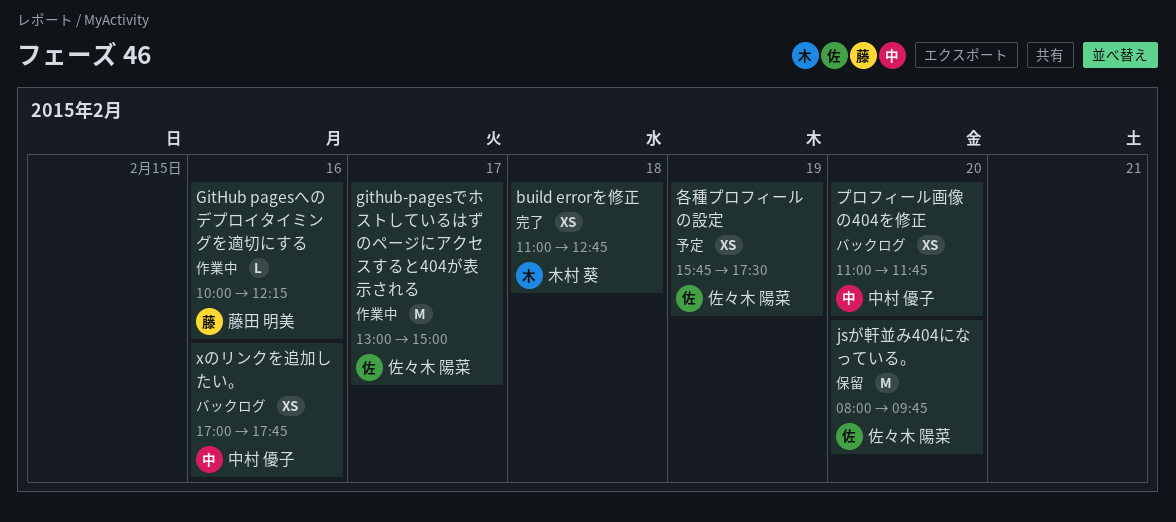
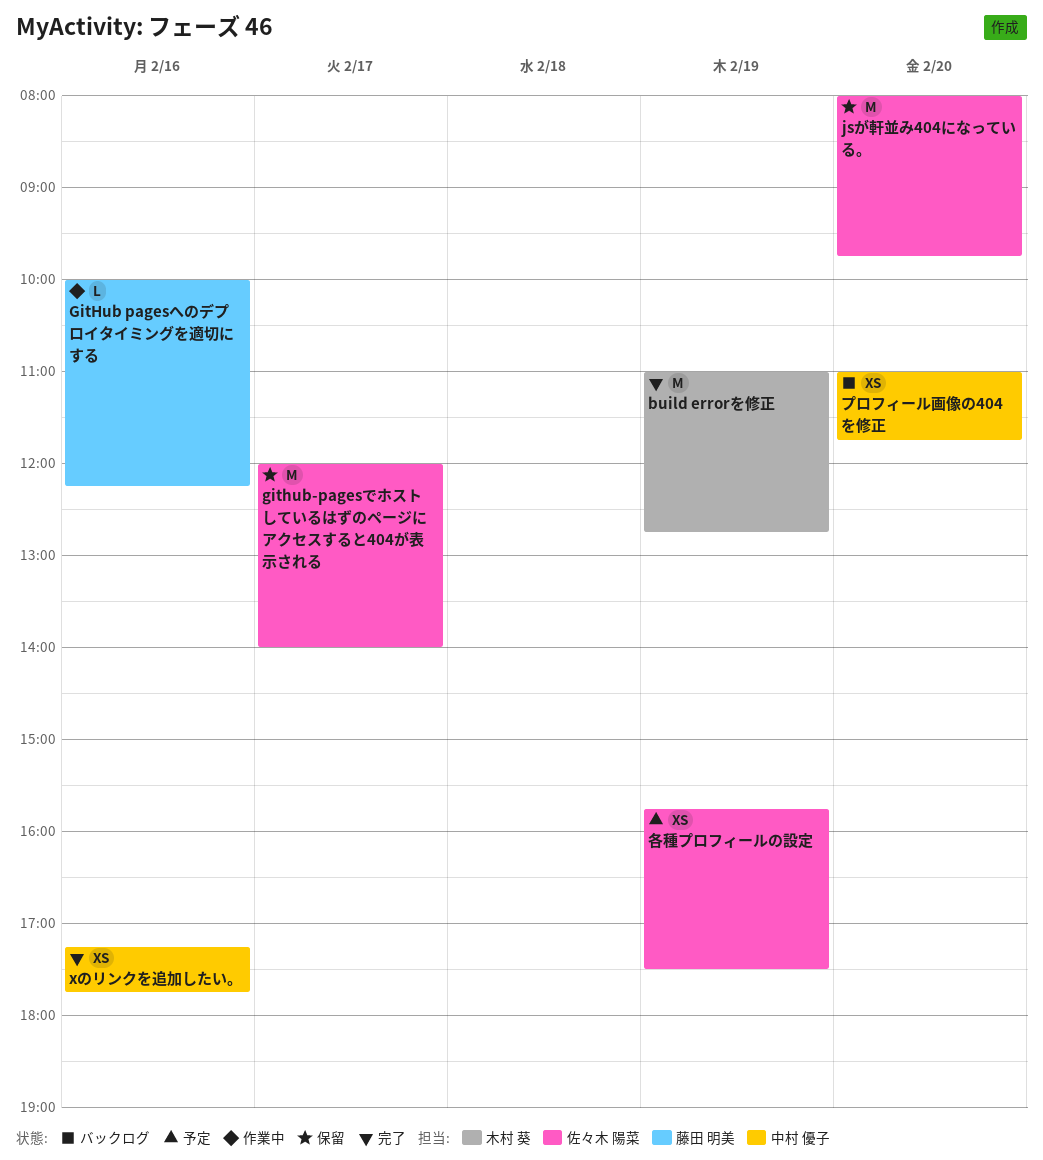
build errorを修正, estimate: XS -> M
build errorを修正, day: Feb 18 -> Feb 19
github-pagesでホストしているはずのページにアクセスすると404が表示される, status: 作業中 -> 保留
github-pagesでホストしているはずのページにアクセスすると404が表示される, begins: 13:00 -> 12:00
github-pagesでホストしているはずのページにアクセスすると404が表示される, ends: 15:00 -> 14:00
xのリンクを追加したい。, status: バックログ -> 完了
xのリンクを追加したい。, begins: 17:00 -> 17:15

